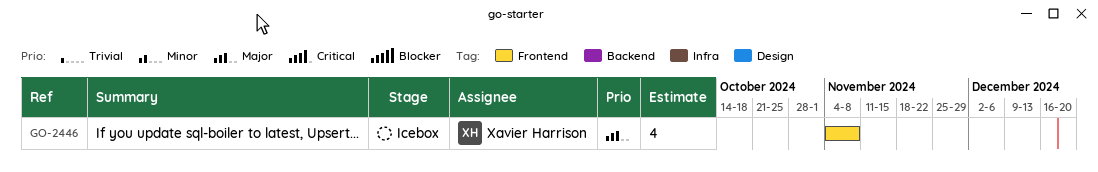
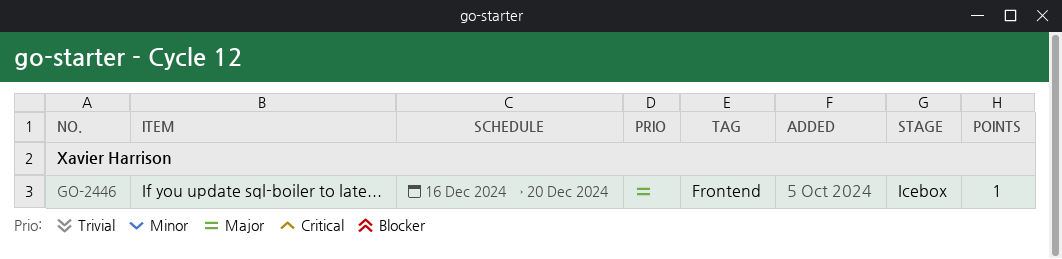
GO-2446, estimate: 4 -> 1
GO-2446, start: Nov 4 -> Dec 16
GO-2446, due: Nov 8 -> Dec 20

